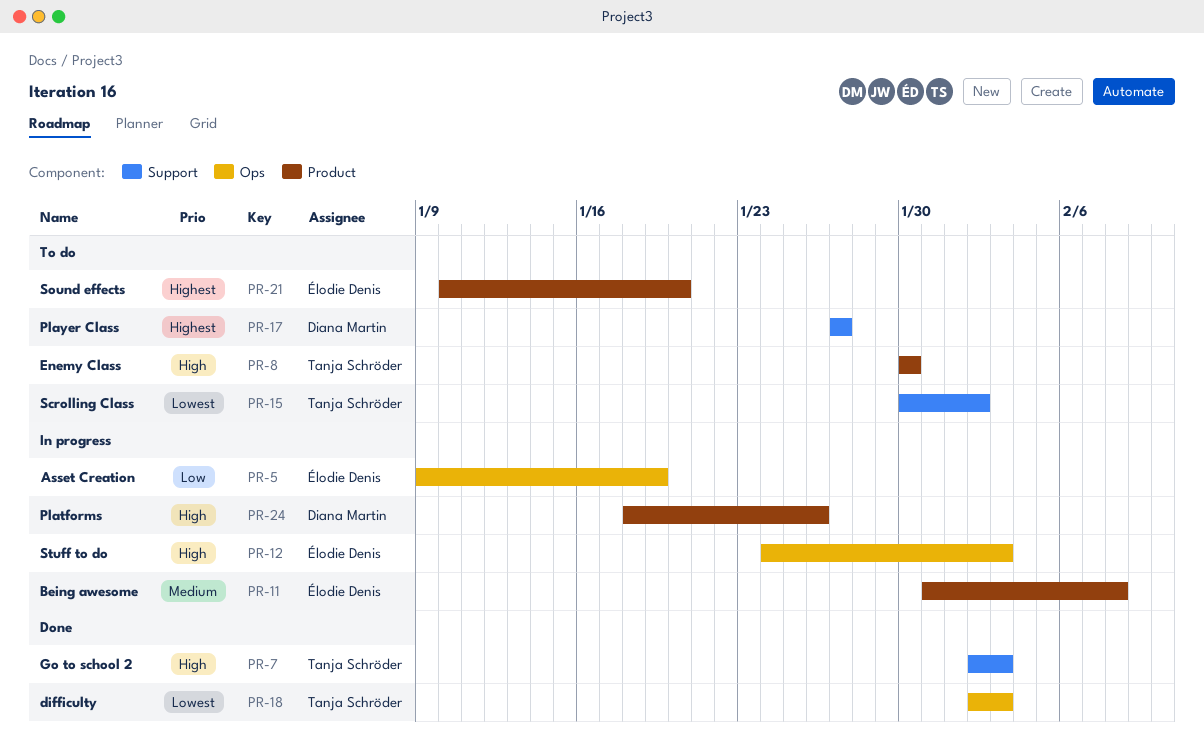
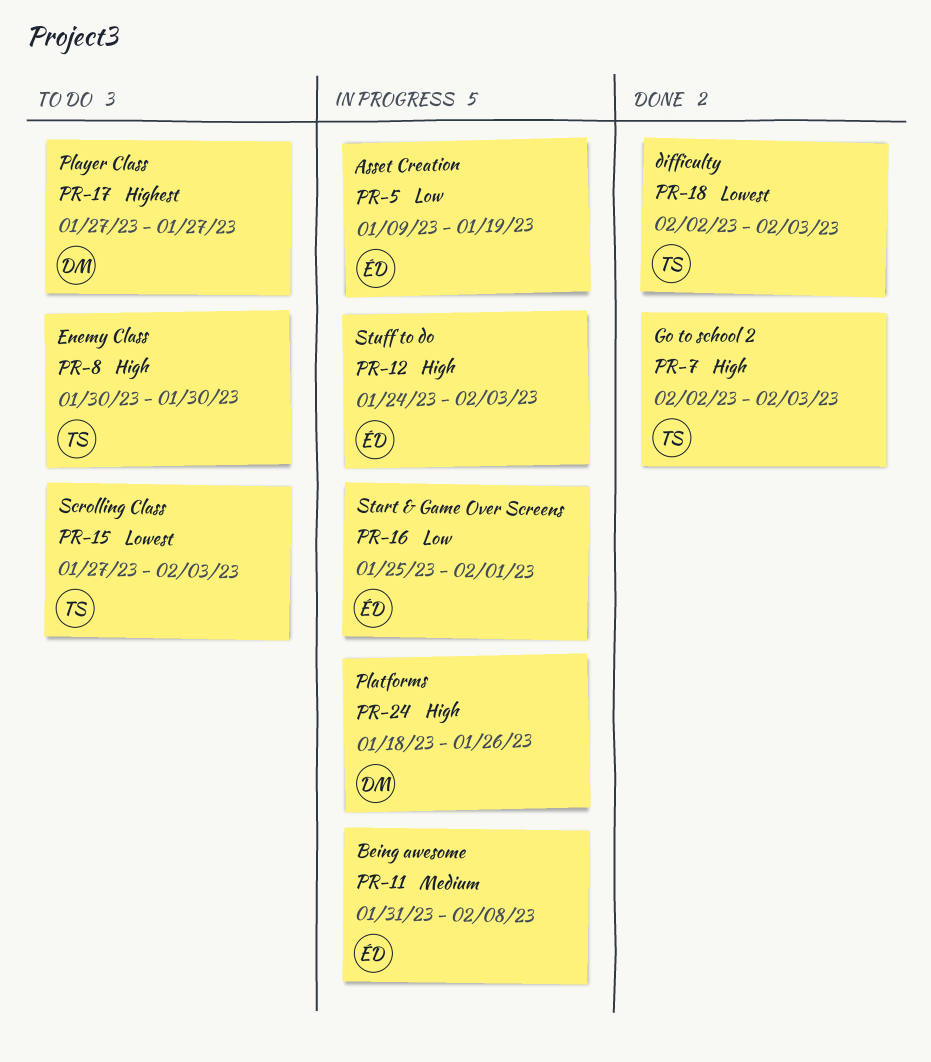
PR-15, start: Jan 30 -> Jan 27
PR-15, due: Feb 2 -> Feb 3
PR-16: none -> present
PR-21: present -> none

